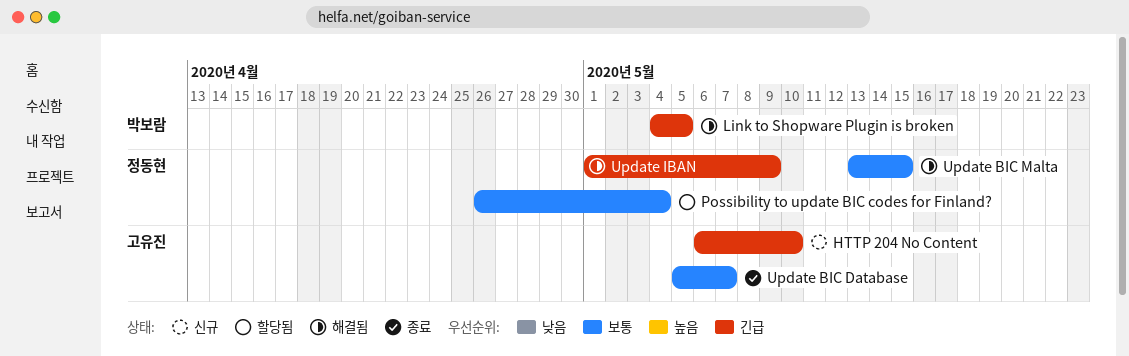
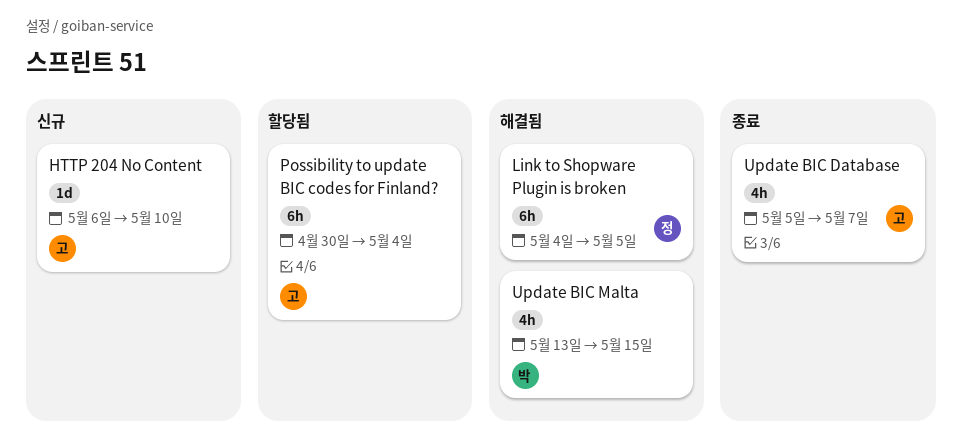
Link to Shopware Plugin is broken, owner: 박보람 -> 정동현
Possibility to update BIC codes for Finland?, owner: 정동현 -> 고유진
Possibility to update BIC codes for Finland?, start: Apr 26 -> Apr 30
Update BIC Malta, owner: 정동현 -> 박보람
Update IBAN: present -> none

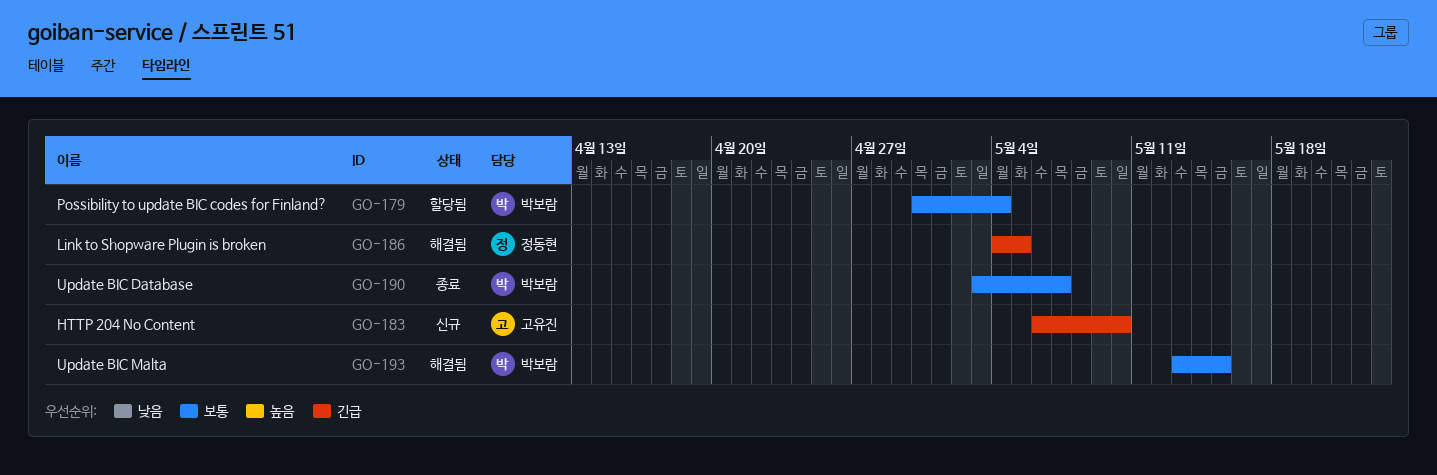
Possibility to update BIC codes for Finland?, owner: 고유진 -> 박보람
Update BIC Database, owner: 고유진 -> 박보람
Update BIC Database, start: May 5 -> May 3

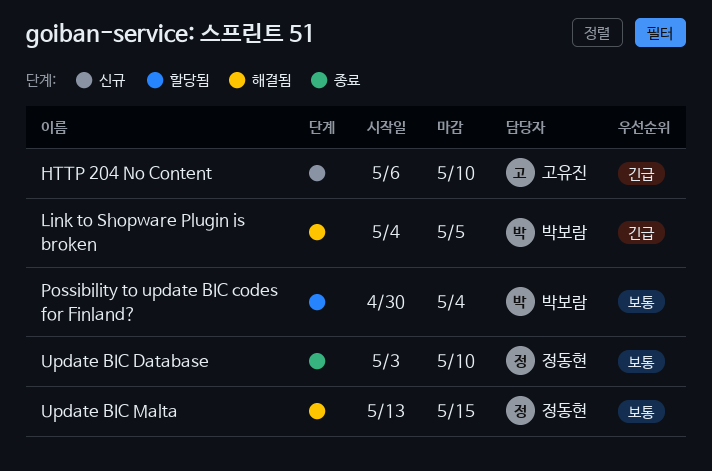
Link to Shopware Plugin is broken, owner: 정동현 -> 박보람
Update BIC Database, owner: 박보람 -> 정동현
Update BIC Database, due: May 7 -> May 10
Update BIC Malta, owner: 박보람 -> 정동현

